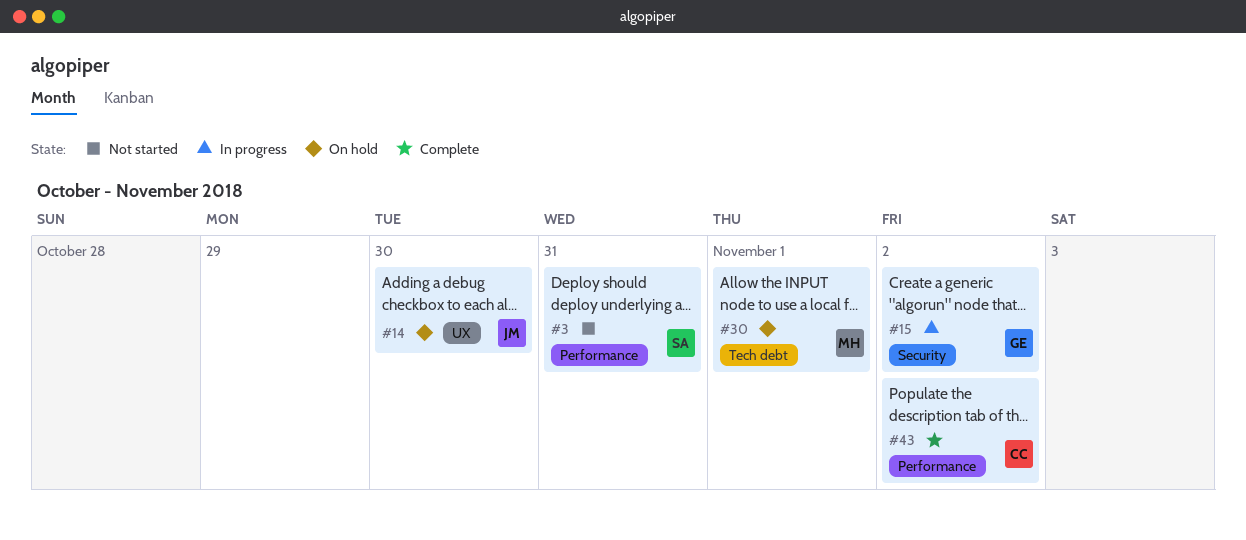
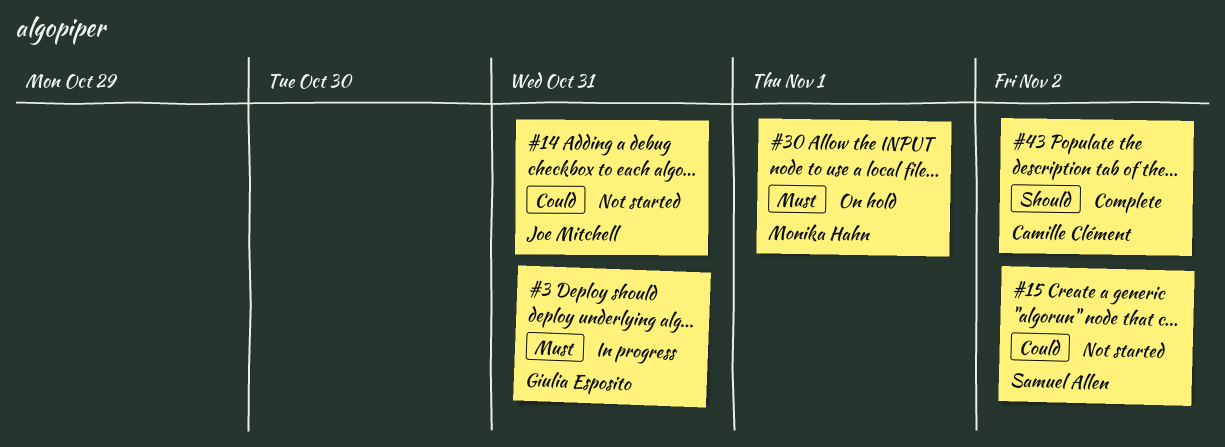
#3, status: Not started -> In progress
#3, owner: Samuel Allen -> Giulia Esposito
#14, status: On hold -> Not started
#14, due: Oct 30 -> Oct 31
#15, status: In progress -> Not started
#15, owner: Giulia Esposito -> Samuel Allen

